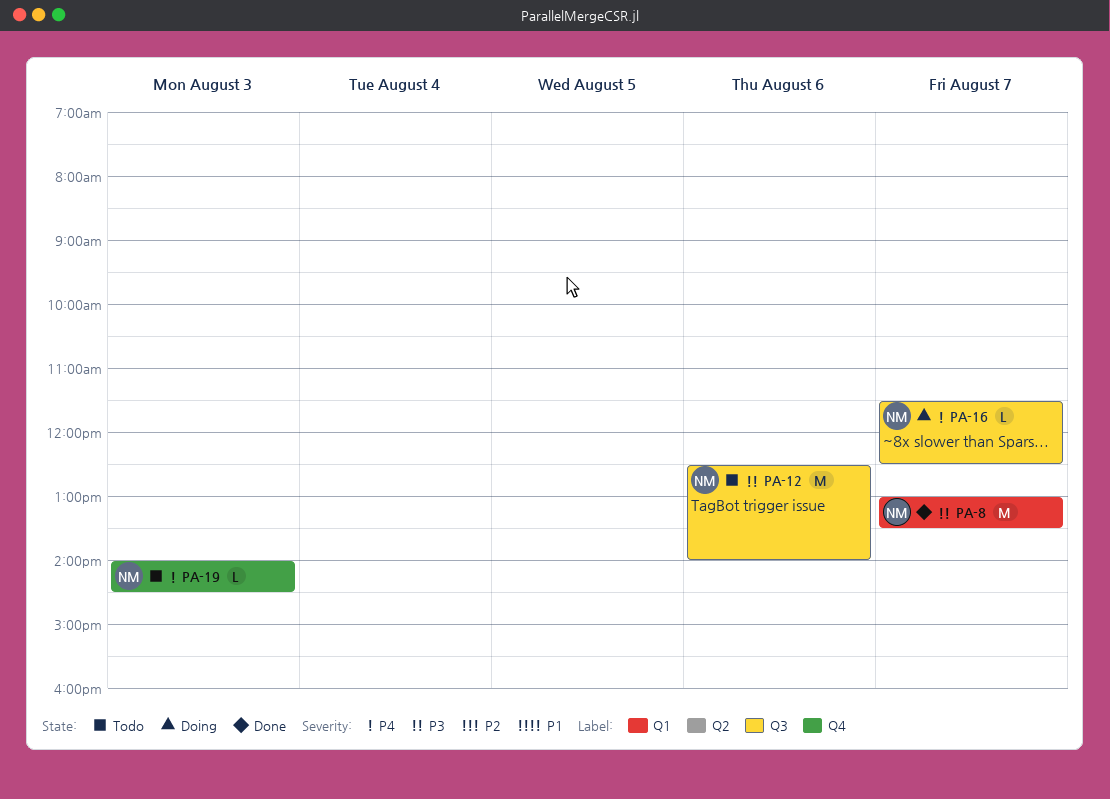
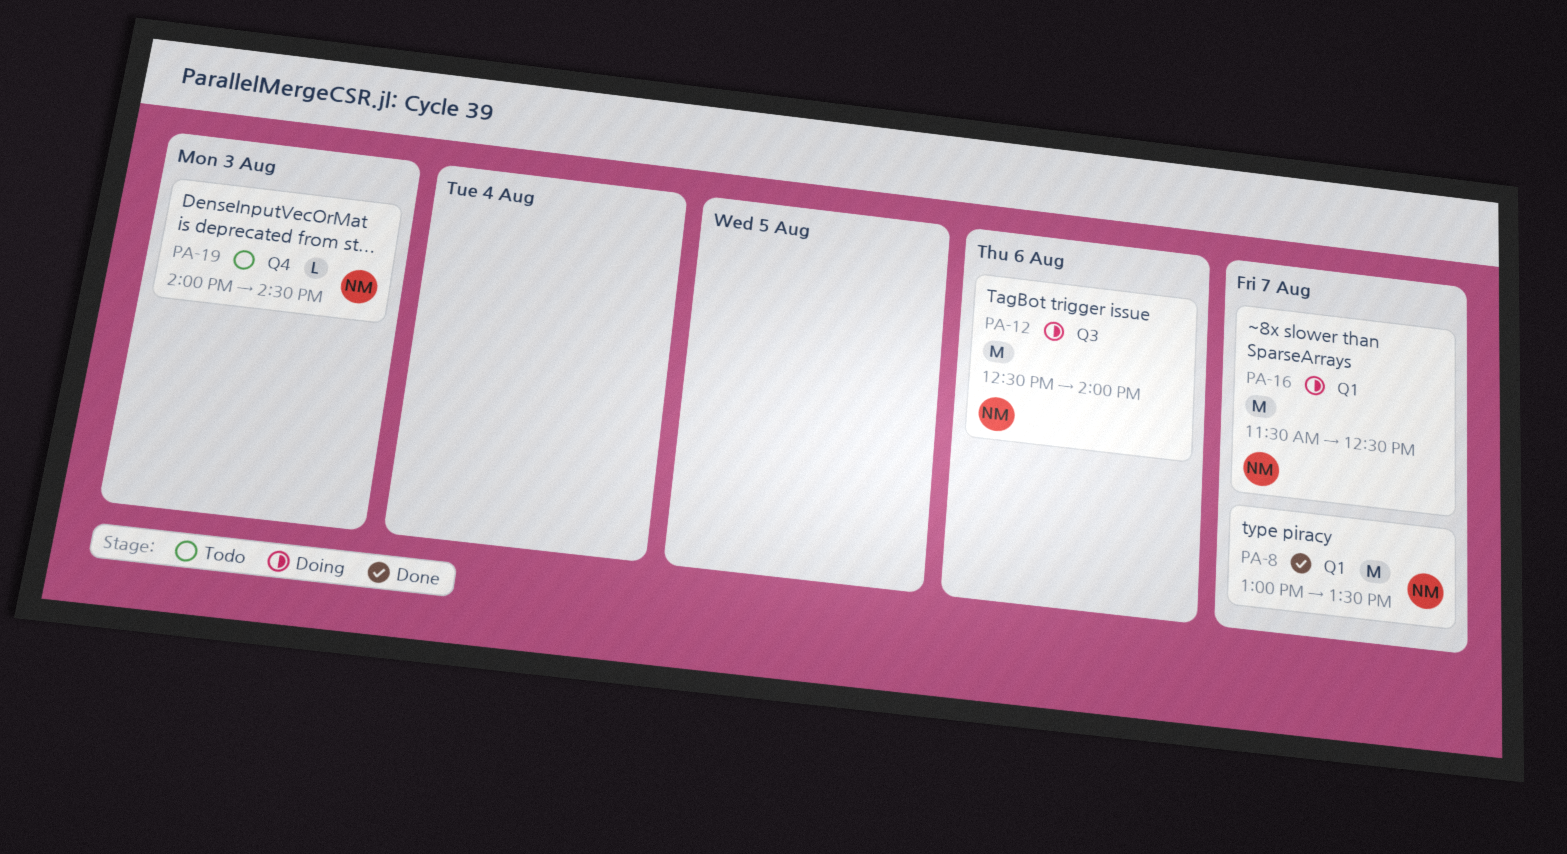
PA-12, status: Todo -> Doing
PA-16, label: Q3 -> Q1
PA-16, estimate: L -> M

